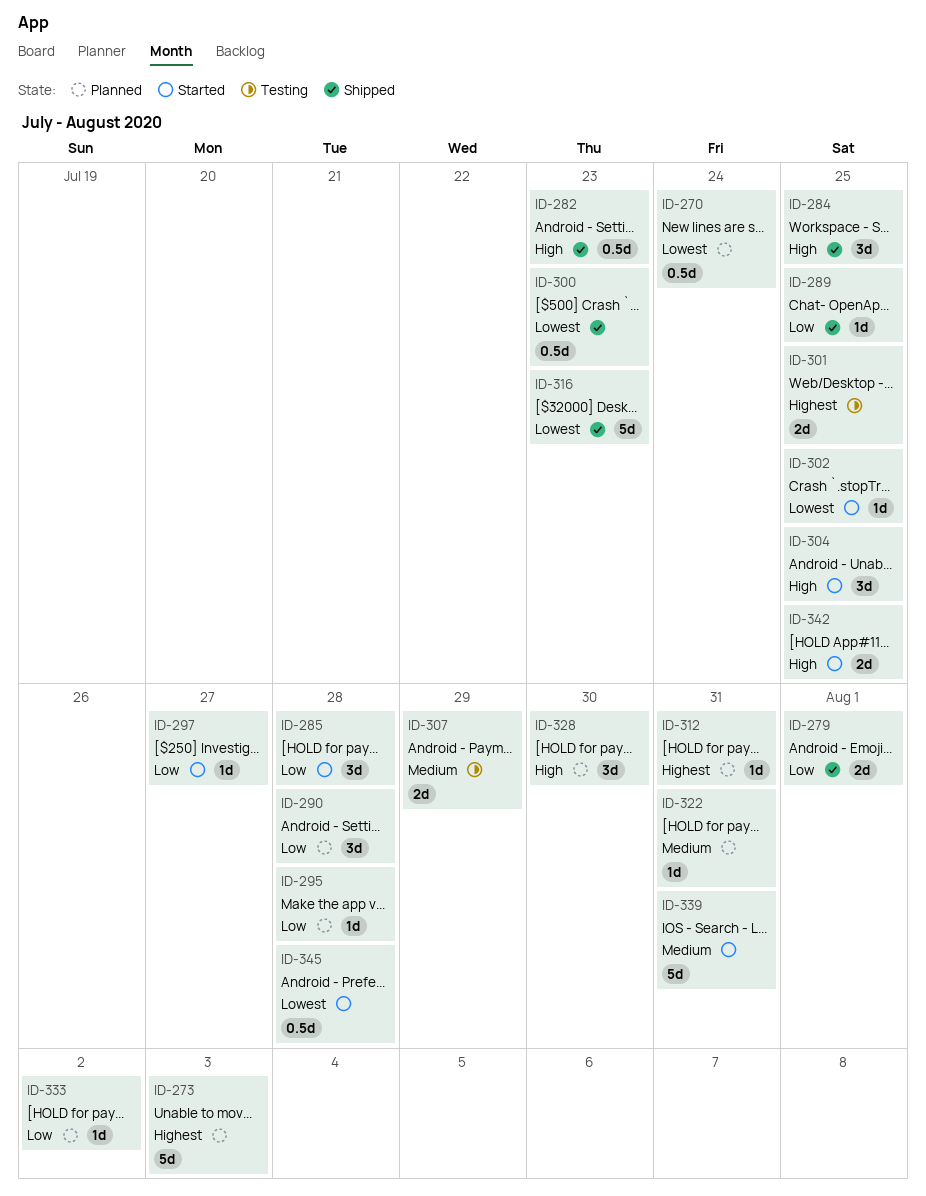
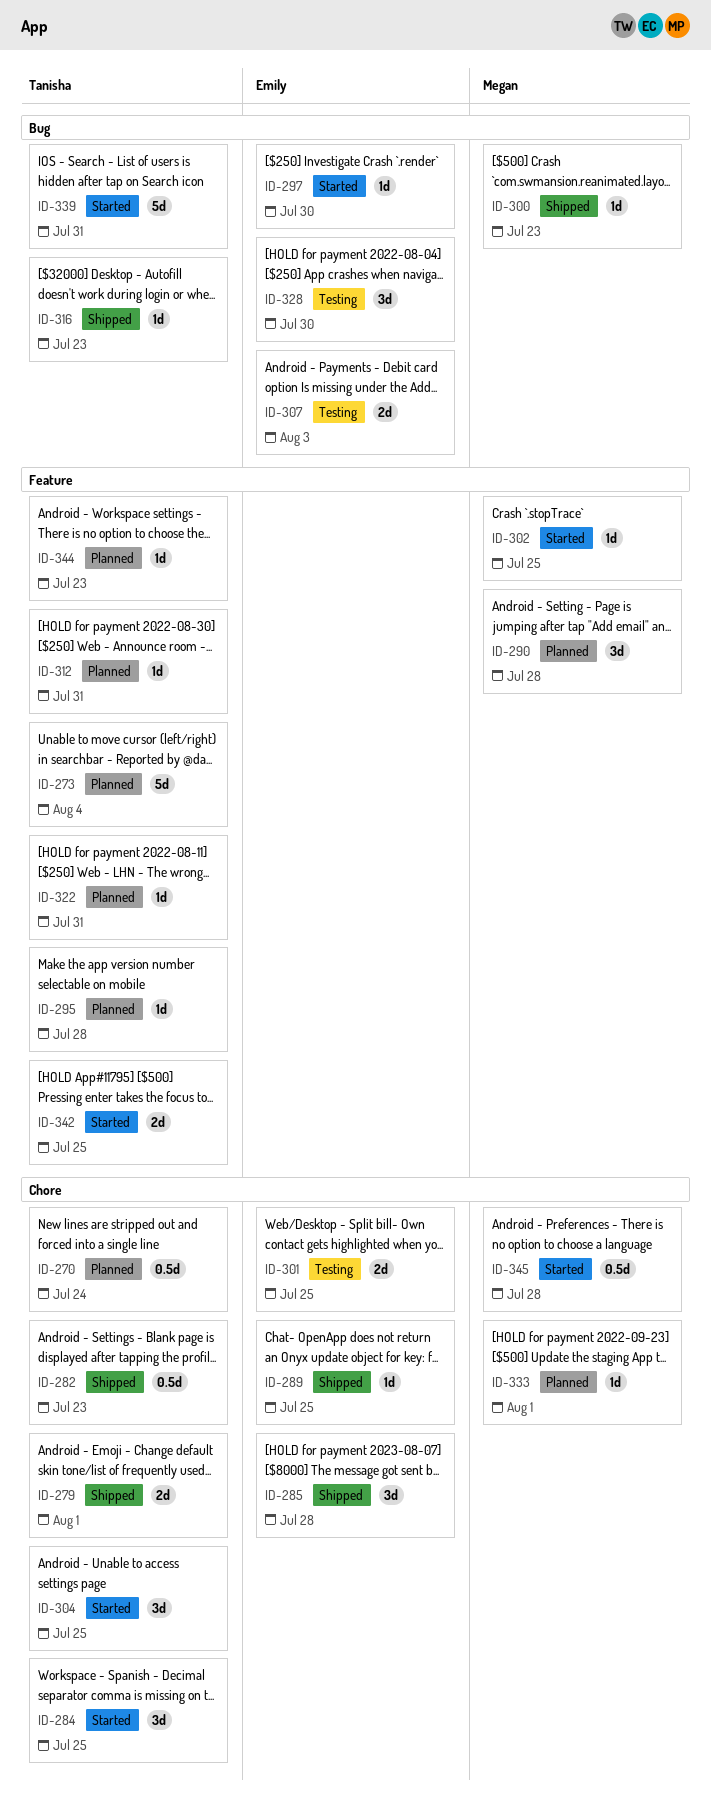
ID-273, due: Aug 3 -> Aug 4
ID-284, status: Shipped -> Started
ID-285, status: Started -> Shipped
ID-297, due: Jul 27 -> Jul 30
ID-300, estimate: 0.5d -> 1d
ID-307, due: Jul 29 -> Aug 3
ID-316, estimate: 5d -> 1d
ID-328, status: Planned -> Testing
ID-333, due: Aug 2 -> Aug 1
ID-344: none -> present

